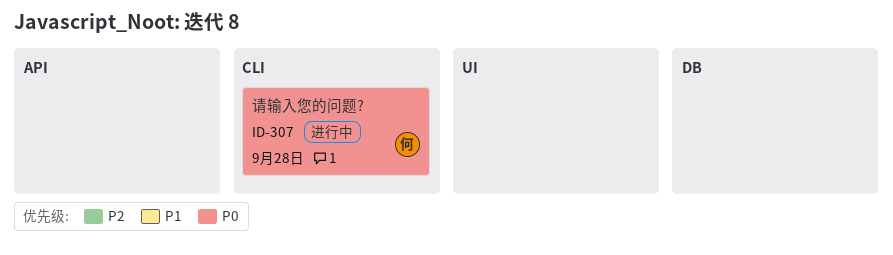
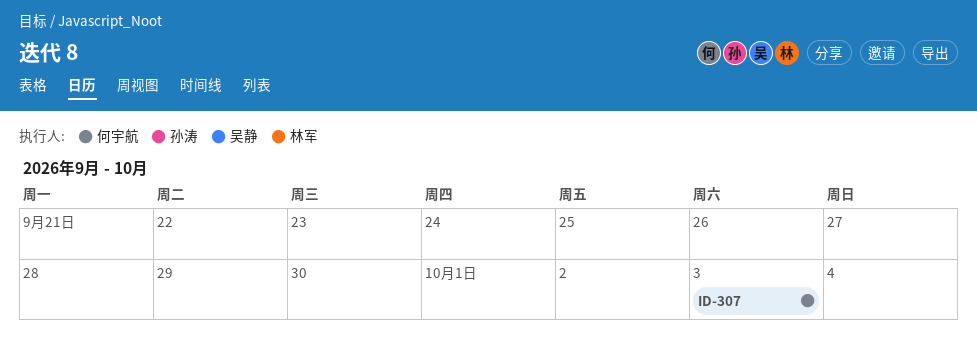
ID-307, due: Sep 28 -> Oct 3

